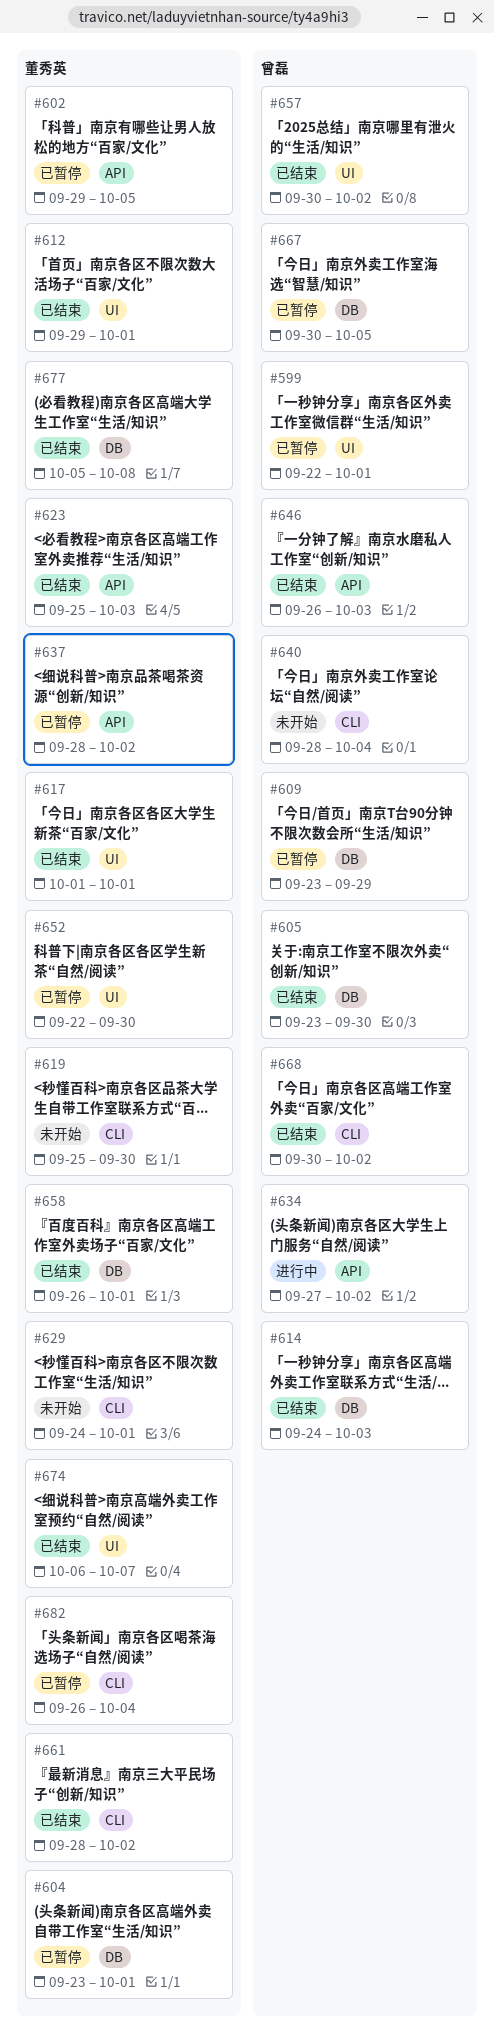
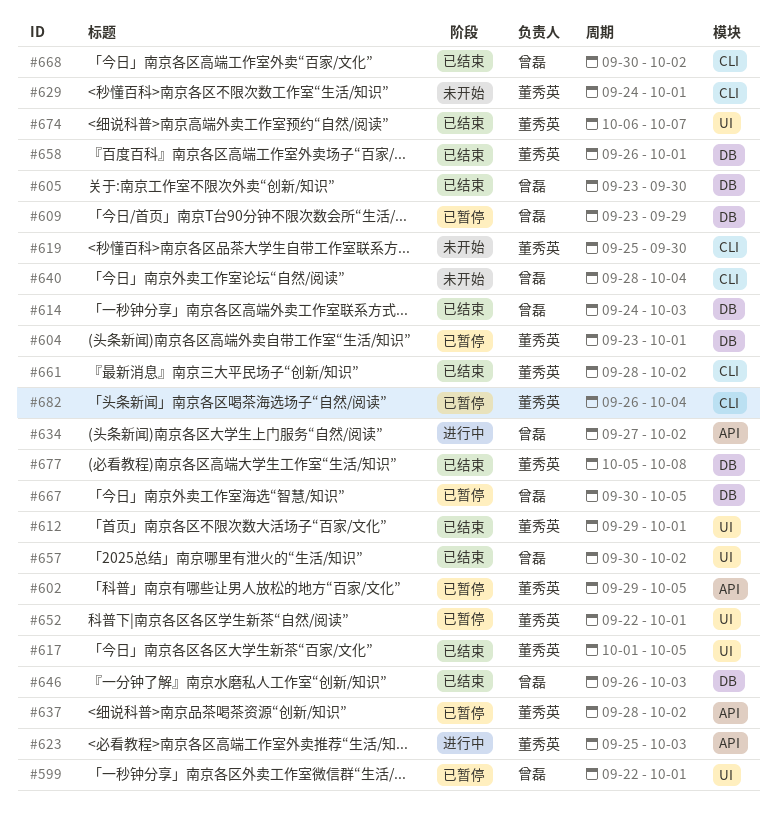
#617, due: Oct 1 -> Oct 5
#623, status: 已结束 -> 进行中
#646, label: API -> DB
#652, due: Sep 30 -> Oct 1

